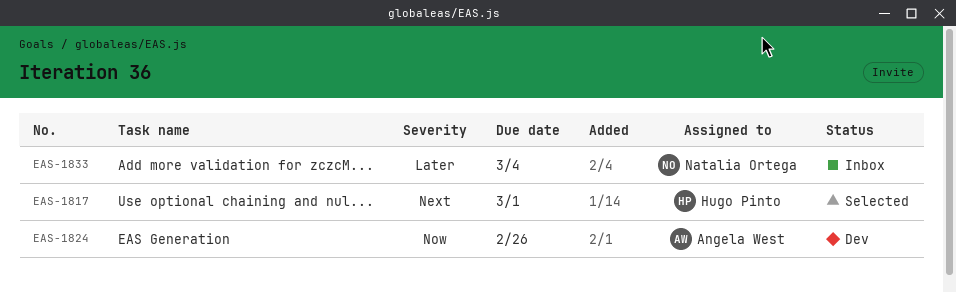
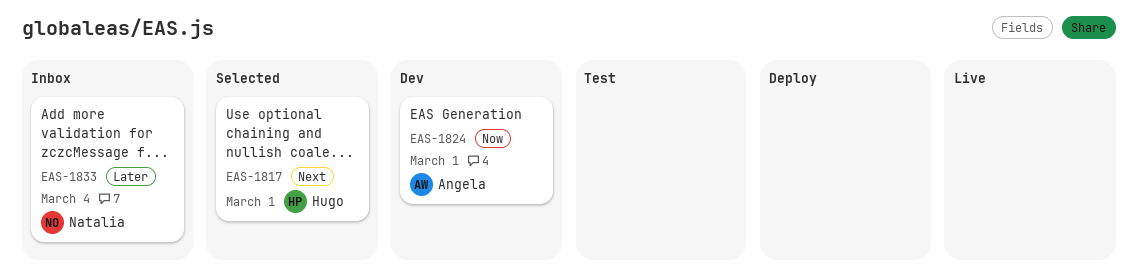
EAS-1824, due: Feb 26 -> Mar 1

